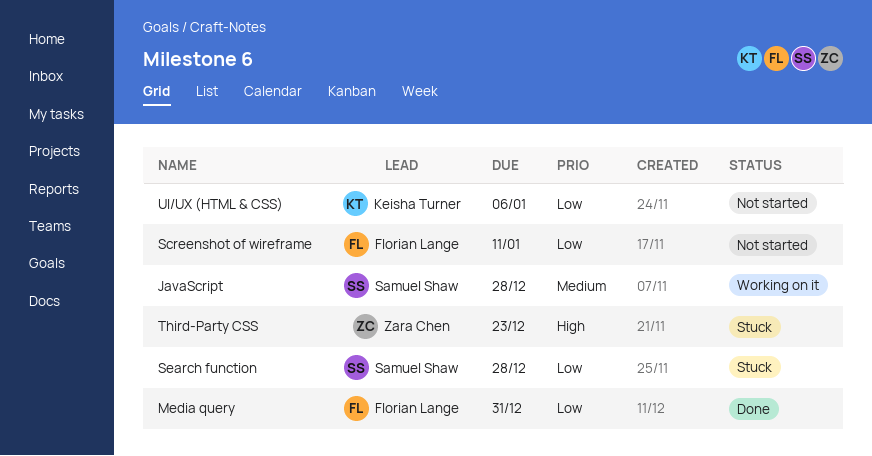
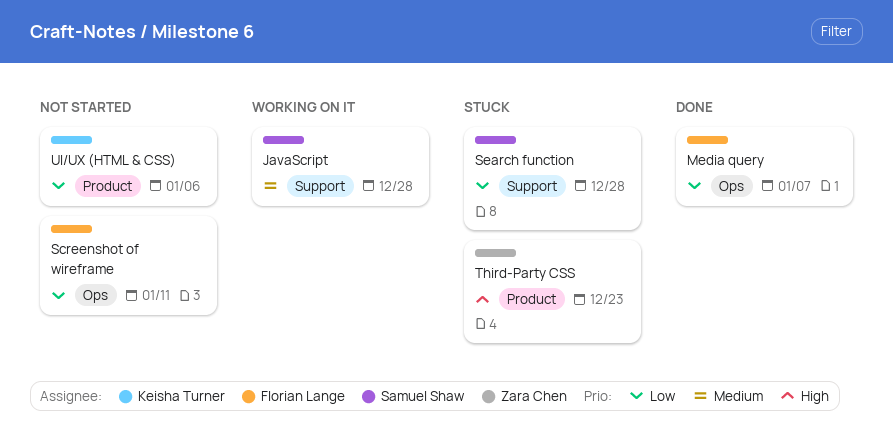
Media query, due: Dec 31 -> Jan 7

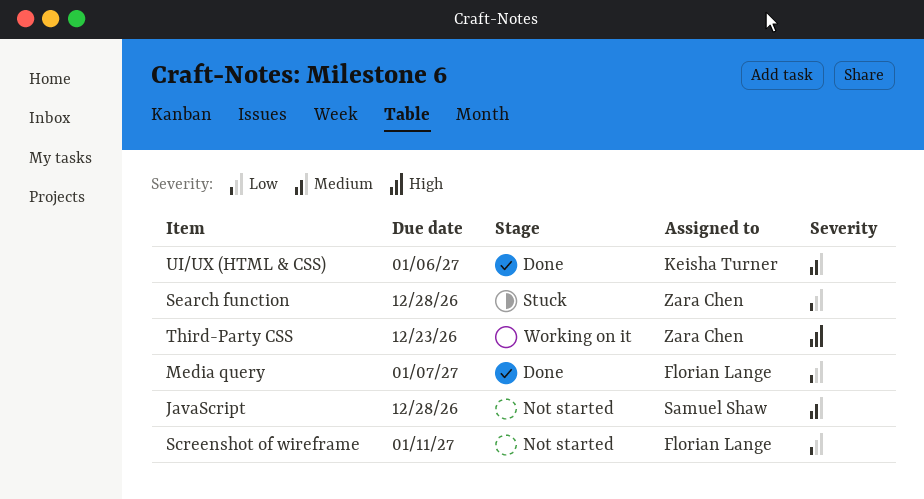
JavaScript, status: Working on it -> Not started
Search function, owner: Samuel Shaw -> Zara Chen
Third-Party CSS, status: Stuck -> Working on it
UI/UX (HTML & CSS), status: Not started -> Done
UI/UX (HTML & CSS), priority: Low -> Medium

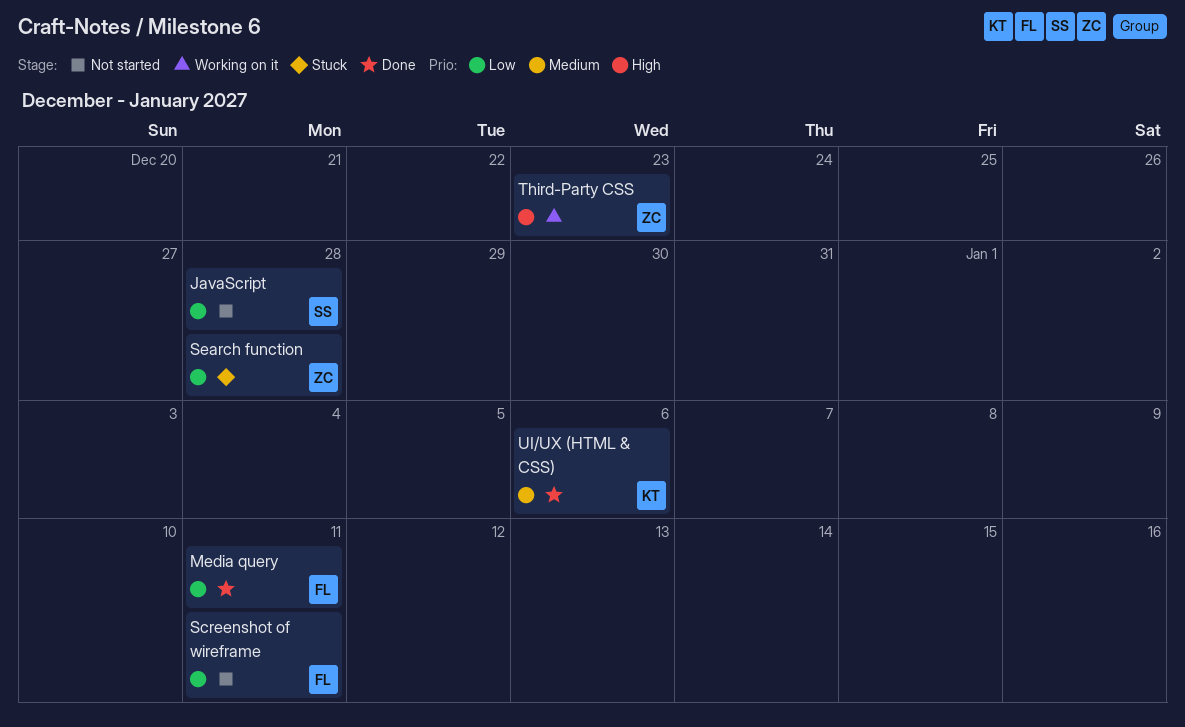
JavaScript, priority: Medium -> Low
Media query, due: Jan 7 -> Jan 11

